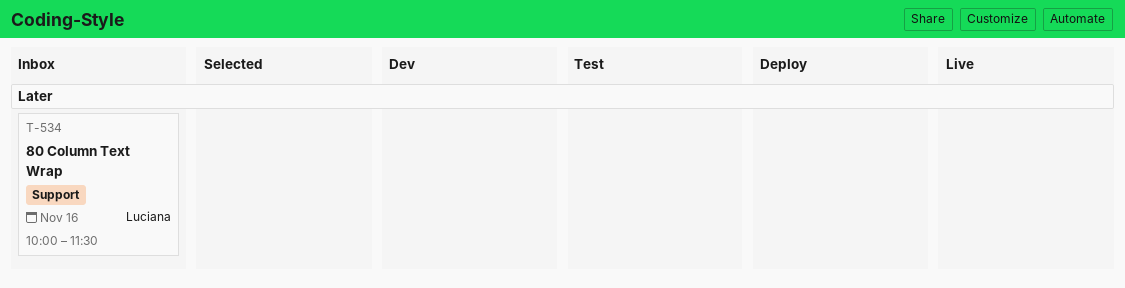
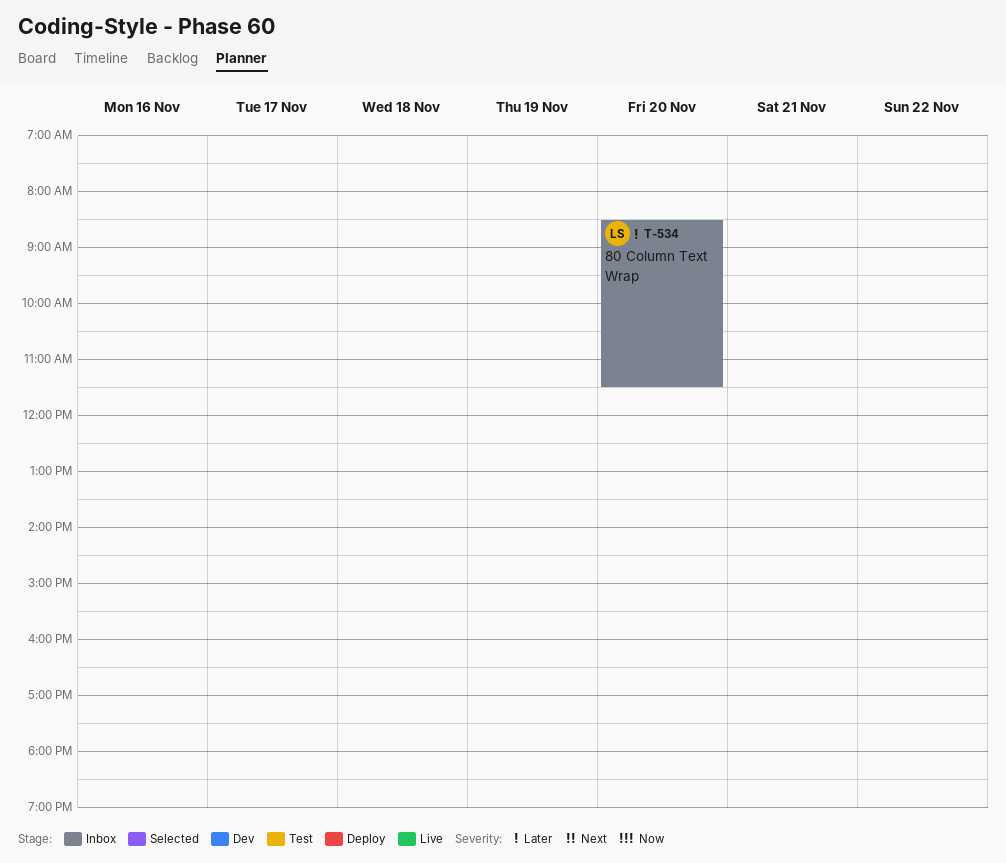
T-534, day: Nov 16 -> Nov 20
T-534, begins: 10:00 -> 08:30

